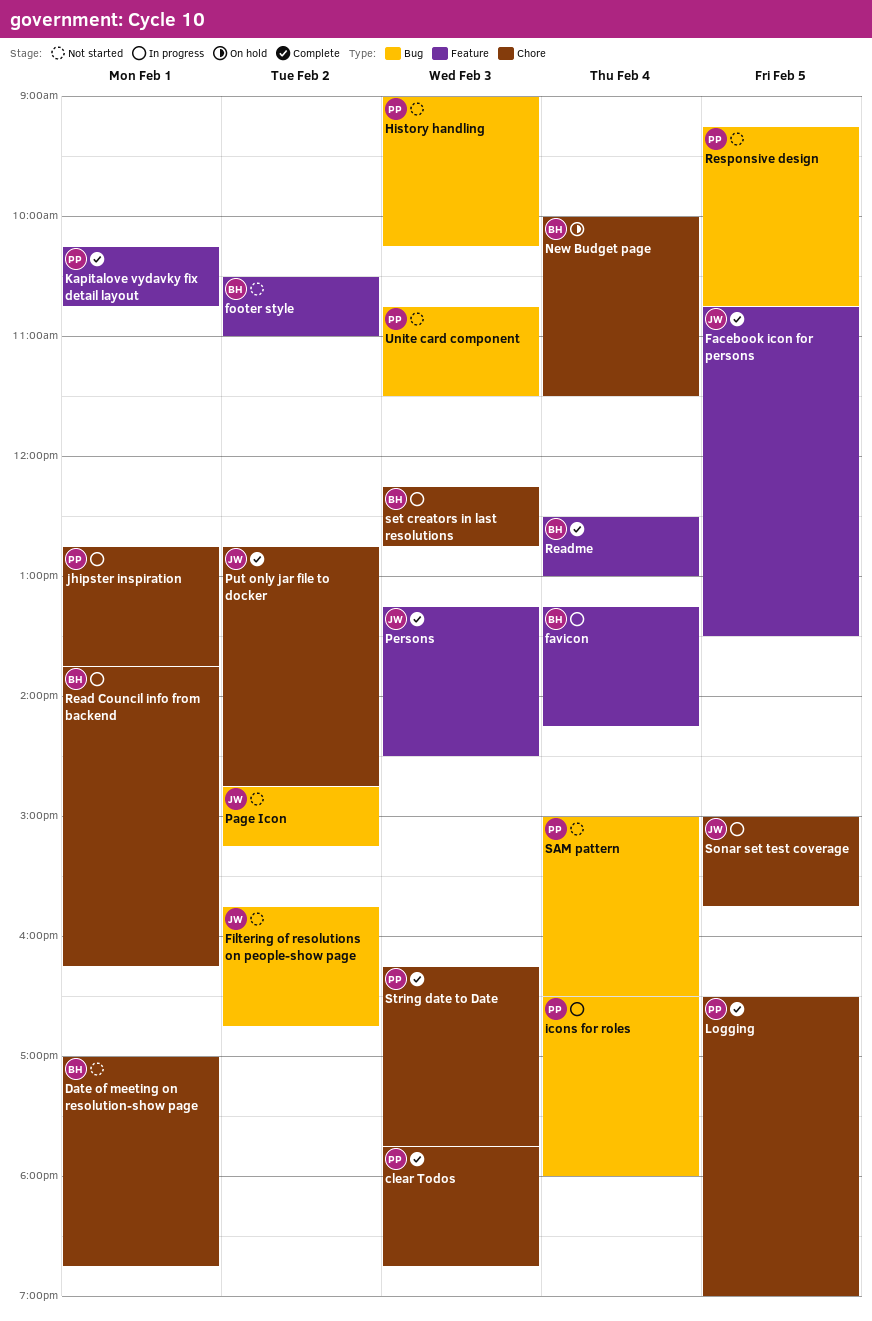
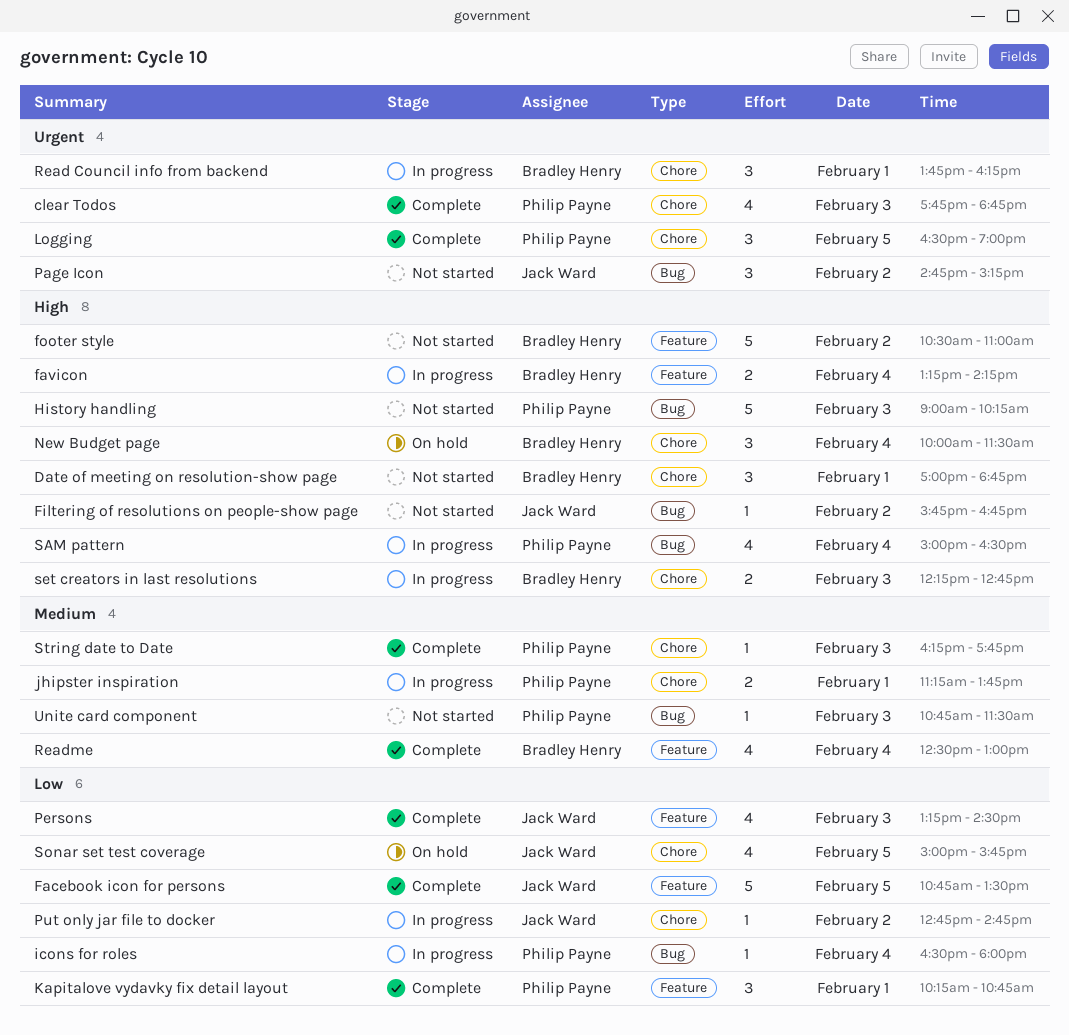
jhipster inspiration, begins: 12:45 -> 11:15
Put only jar file to docker, status: Complete -> In progress
Responsive design: present -> none
SAM pattern, status: Not started -> In progress
Sonar set test coverage, status: In progress -> On hold

